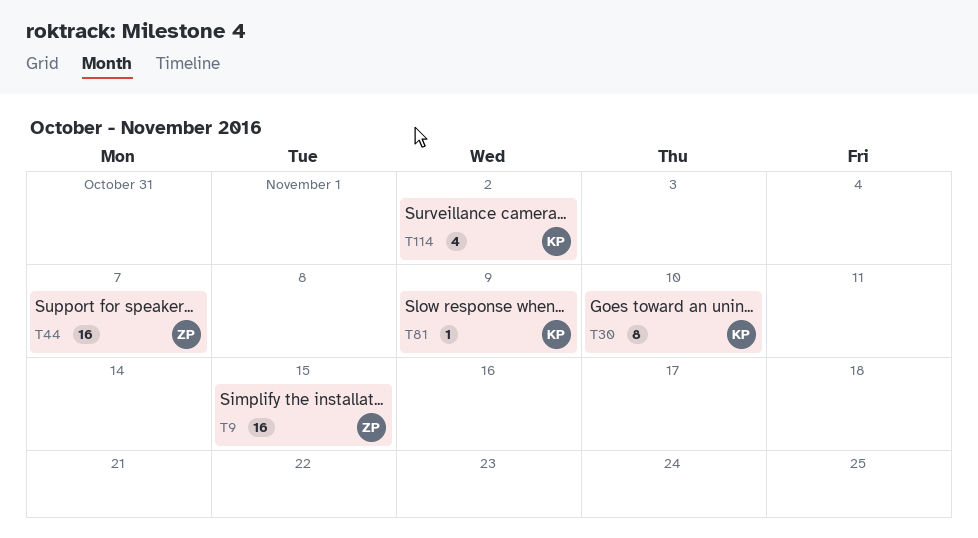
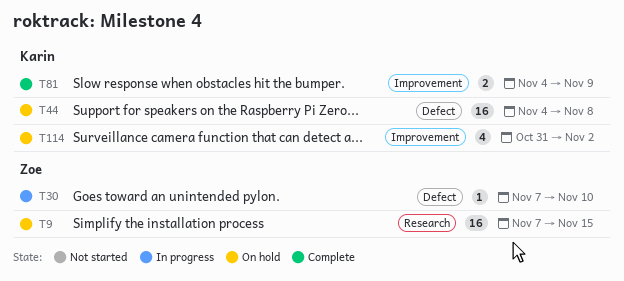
T30, owner: Karin -> Zoe
T30, estimate: 8 -> 1
T44, owner: Zoe -> Karin
T44, due: Nov 7 -> Nov 8
T81, estimate: 1 -> 2

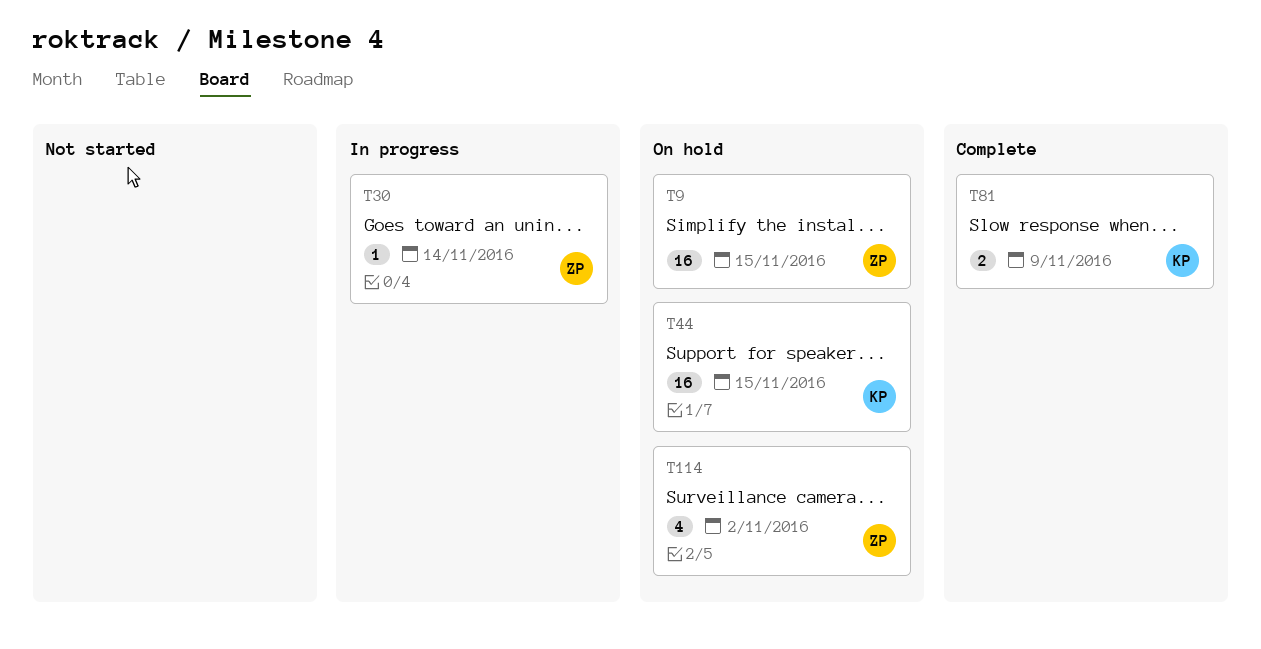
T30, due: Nov 10 -> Nov 14
T44, due: Nov 8 -> Nov 15
T114, owner: Karin -> Zoe

